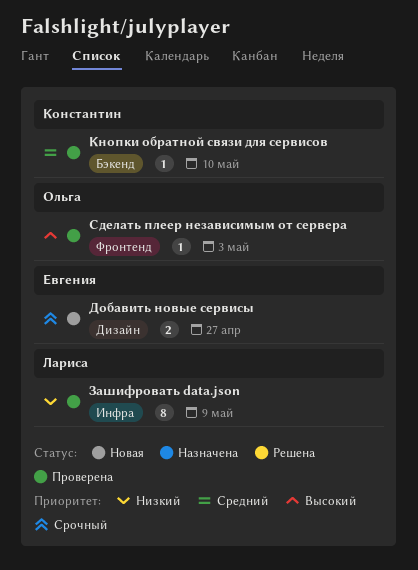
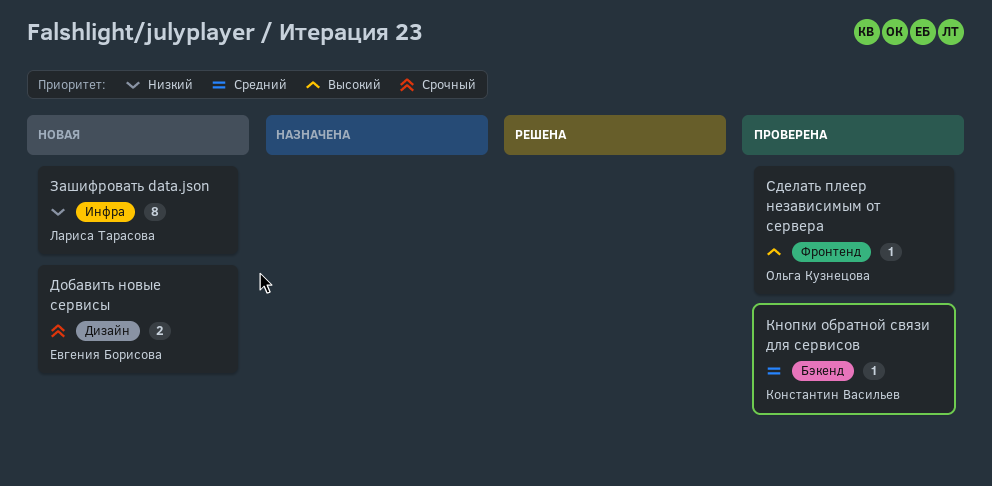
Зашифровать data.json, status: Проверена -> Новая

